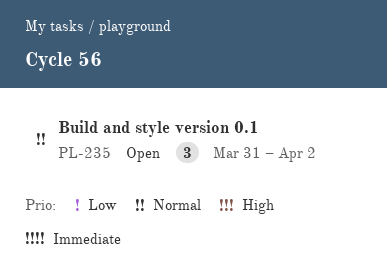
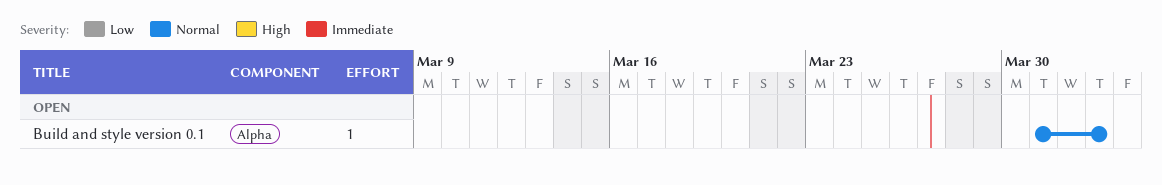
Build and style version 0.1, estimate: 3 -> 1

